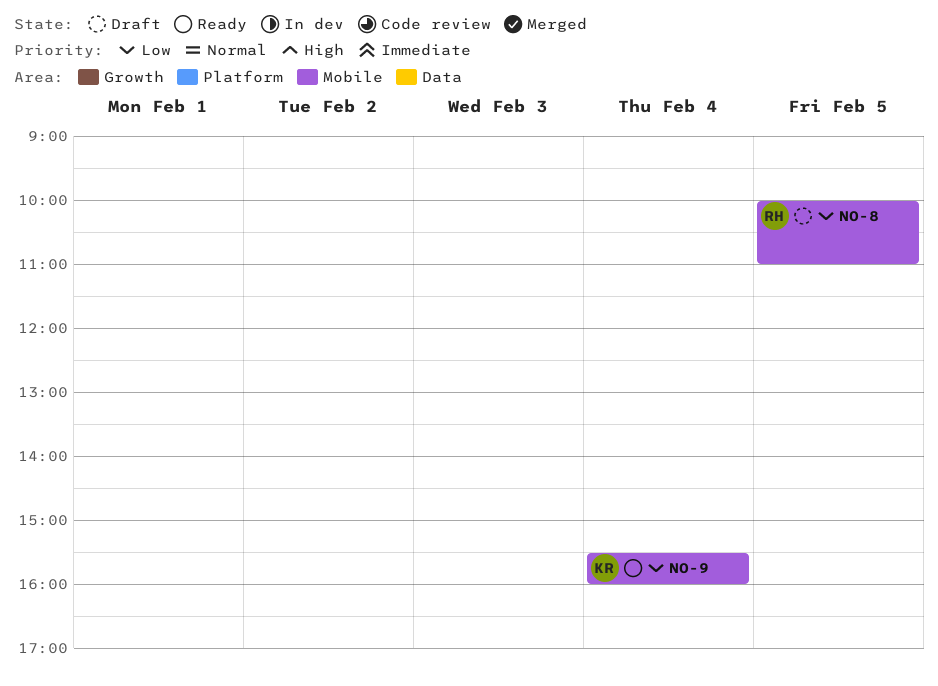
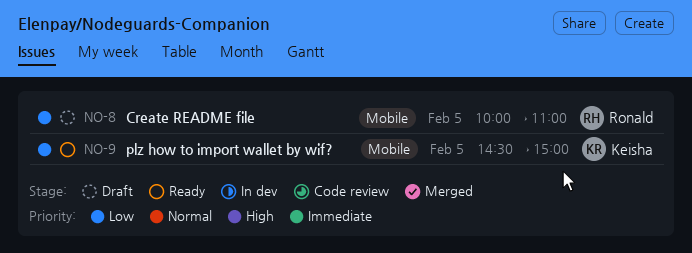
NO-9, day: Feb 4 -> Feb 5
NO-9, begins: 15:30 -> 14:30
NO-9, ends: 16:00 -> 15:00

